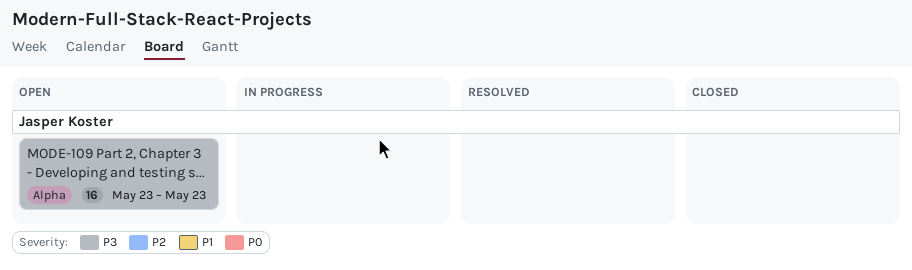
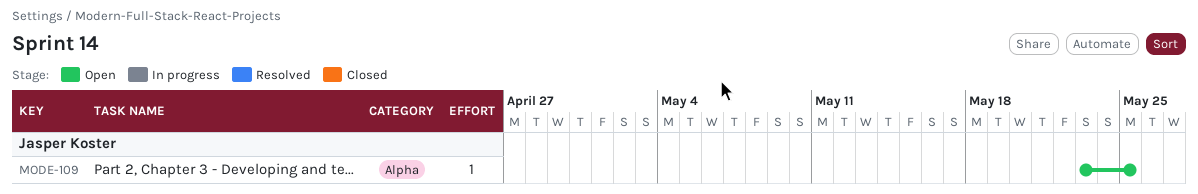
MODE-109, estimate: 16 -> 1
MODE-109, due: May 23 -> May 25

